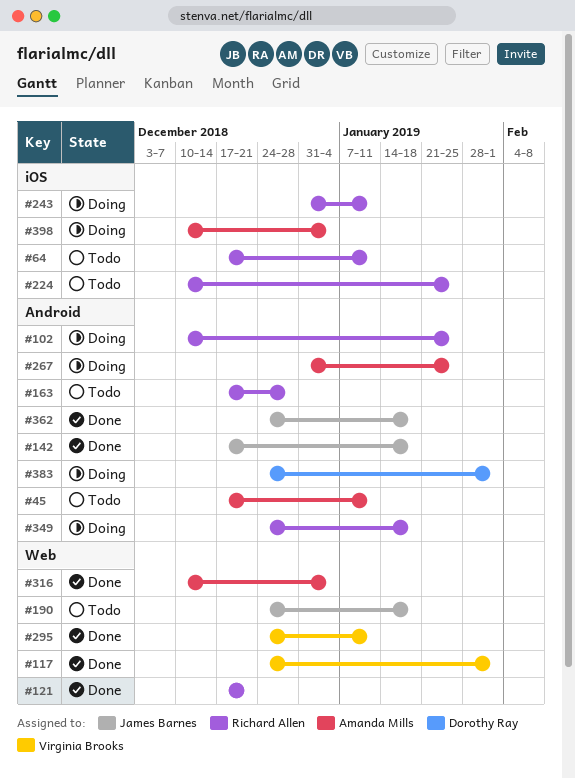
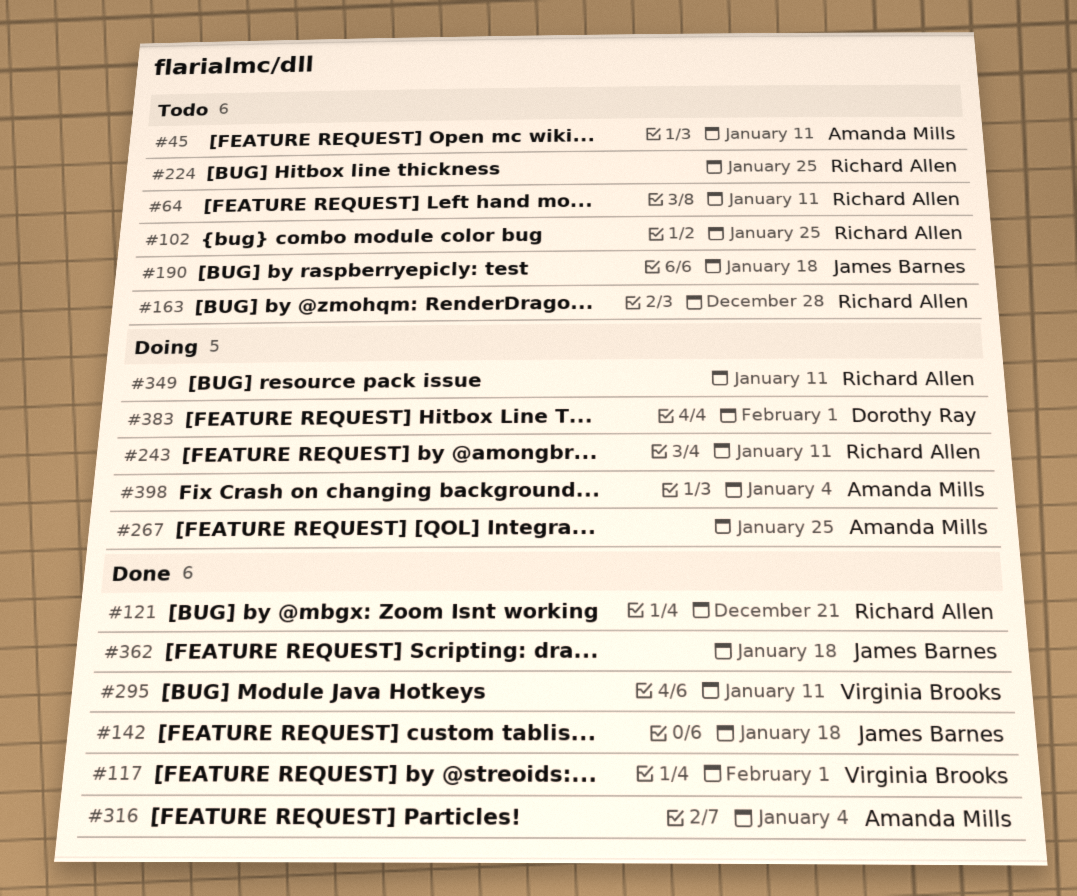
#102, status: Doing -> Todo
#349, due: Jan 18 -> Jan 11

